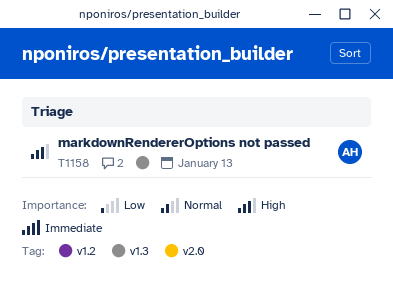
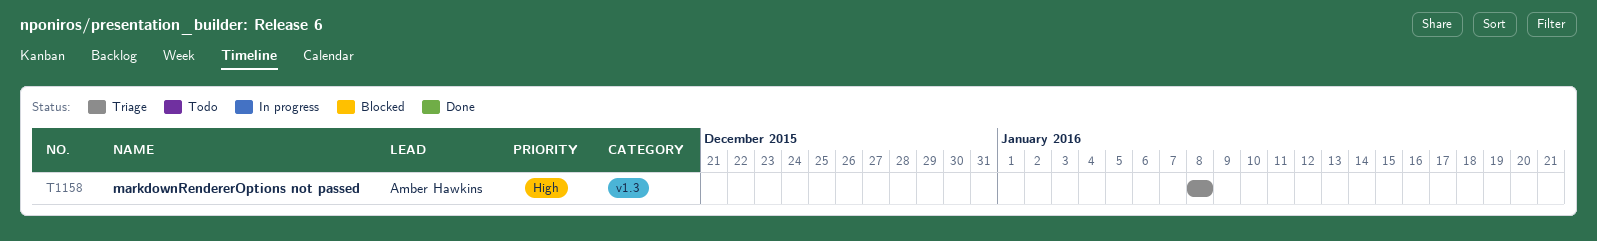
T1158, due: Jan 13 -> Jan 8

